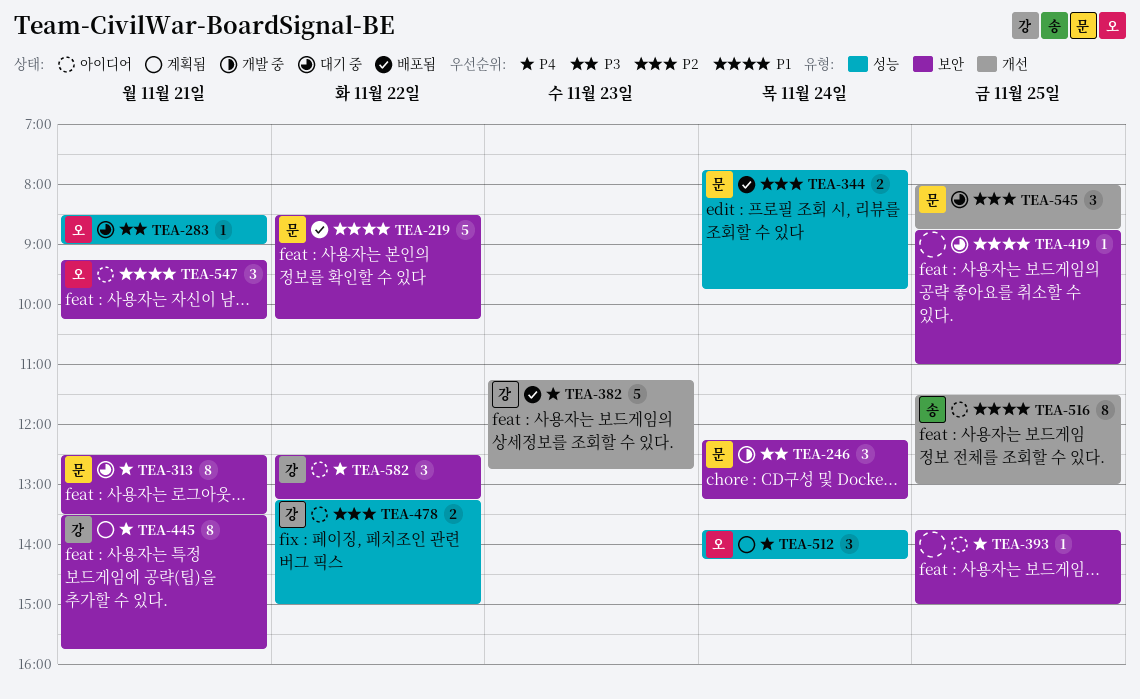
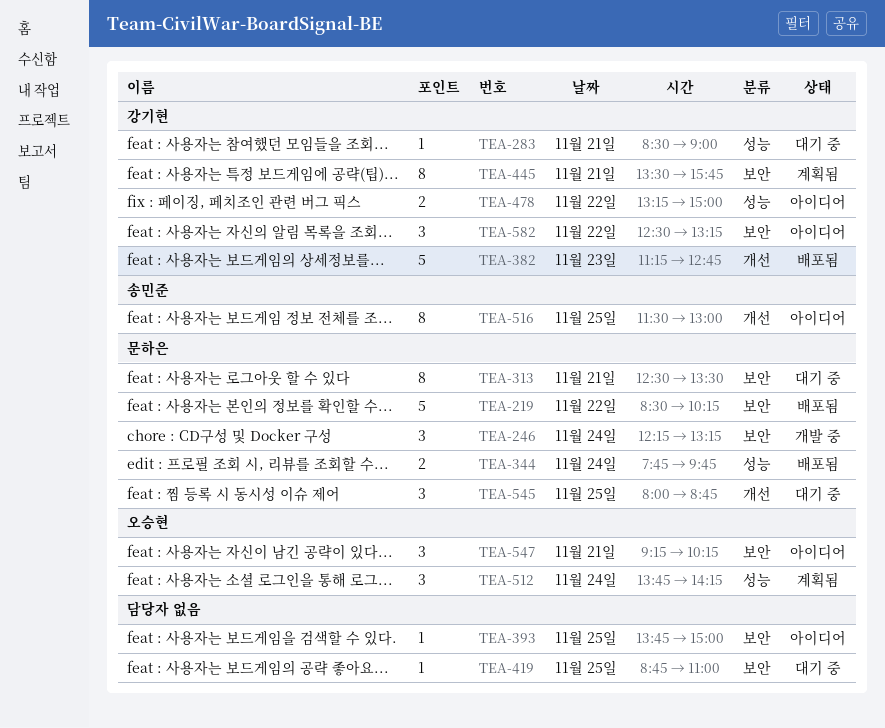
TEA-283, owner: 오승현 -> 강기현

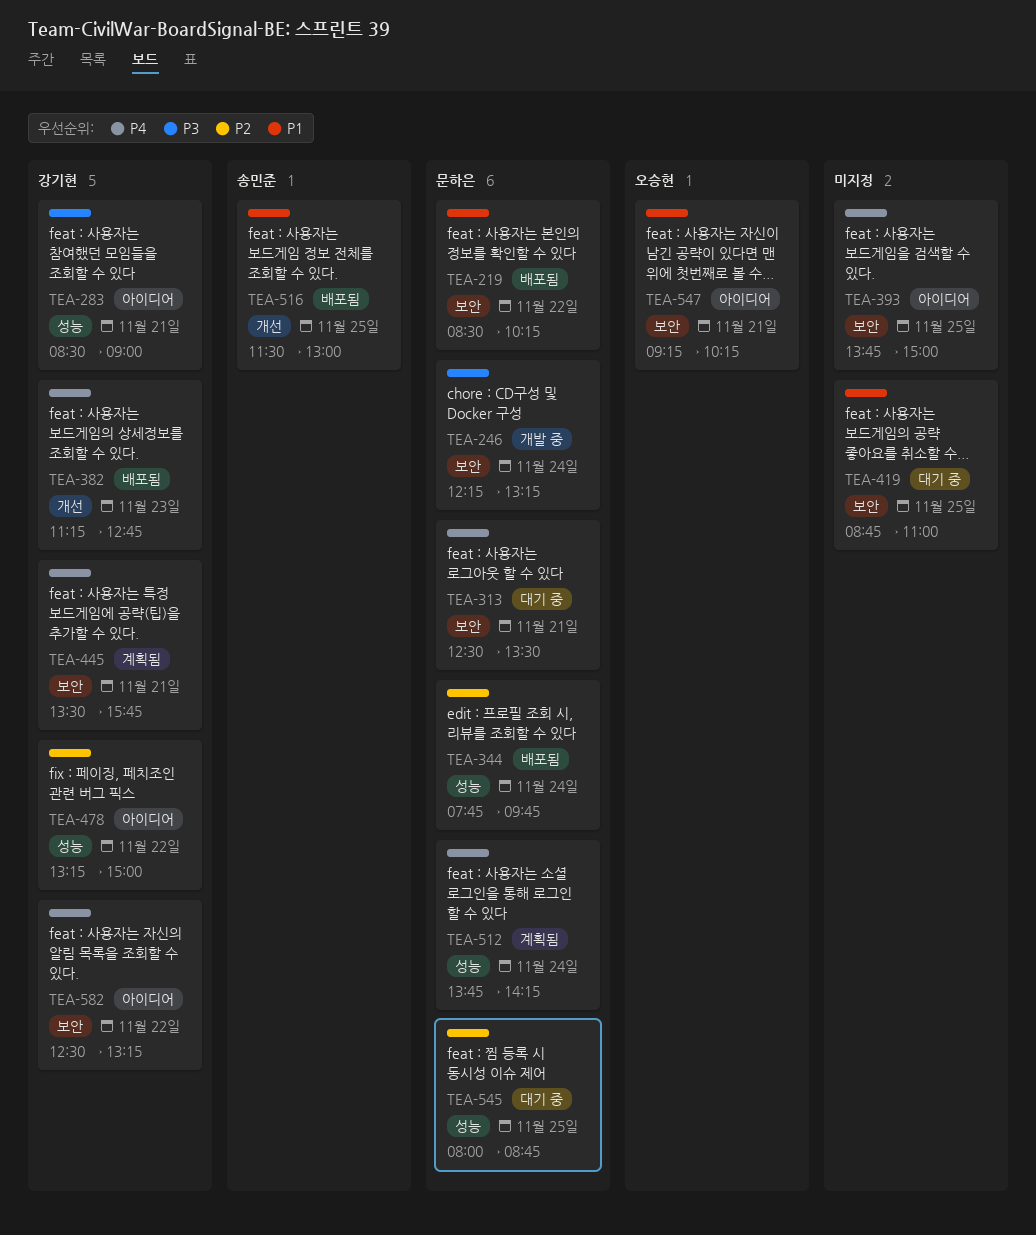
TEA-283, status: 대기 중 -> 아이디어
TEA-512, owner: 오승현 -> 문하은
TEA-516, status: 아이디어 -> 배포됨
TEA-545, label: 개선 -> 성능

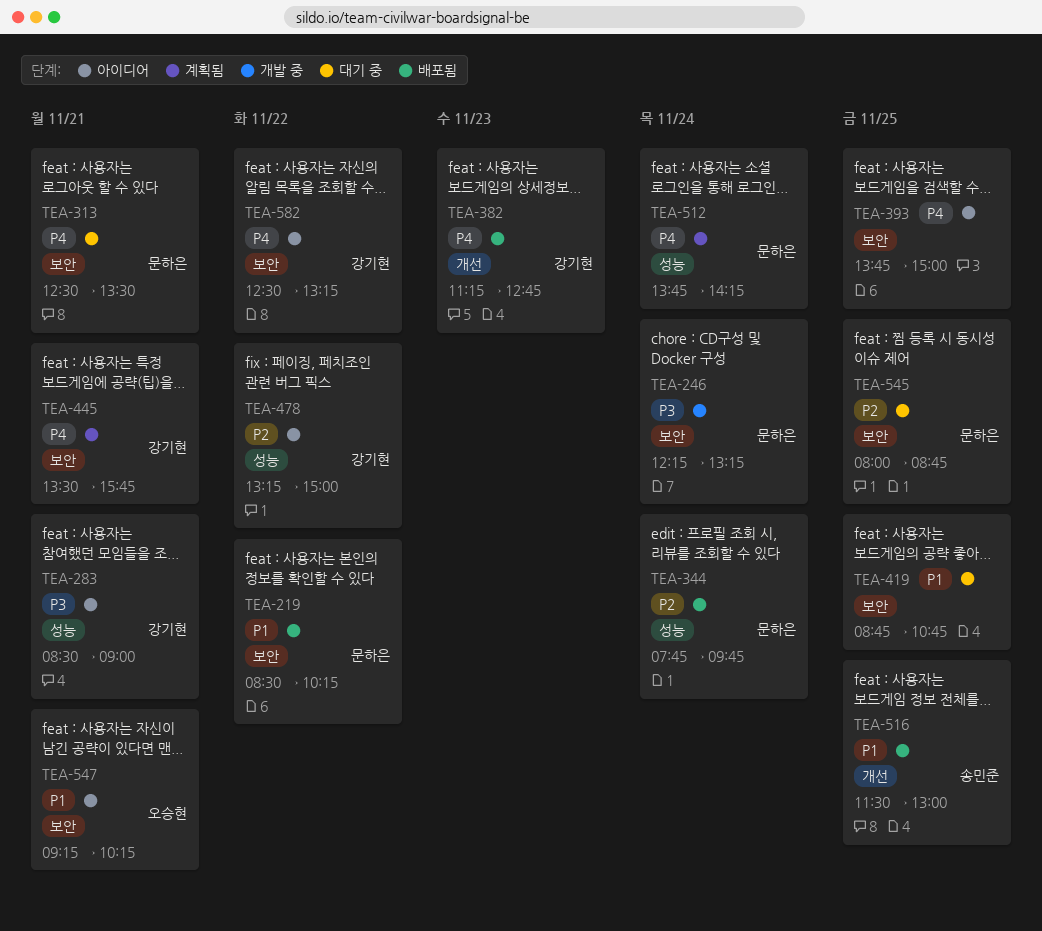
TEA-419, ends: 11:00 -> 10:45
TEA-545, label: 성능 -> 보안

